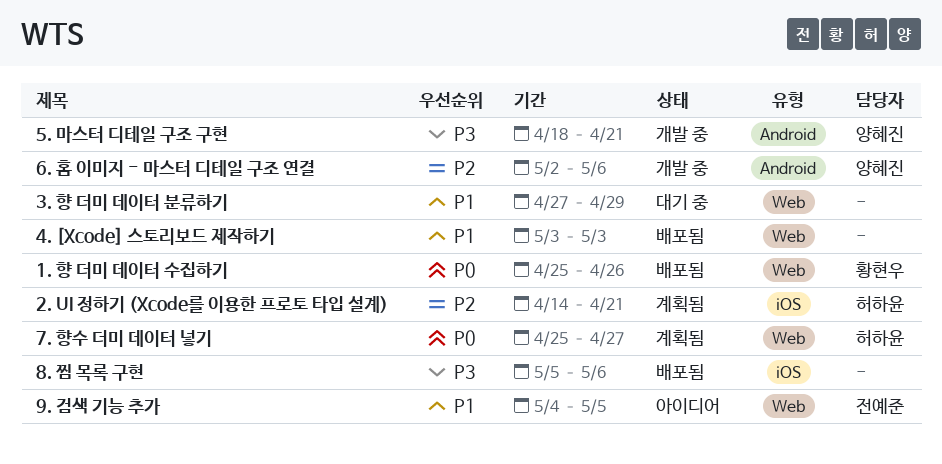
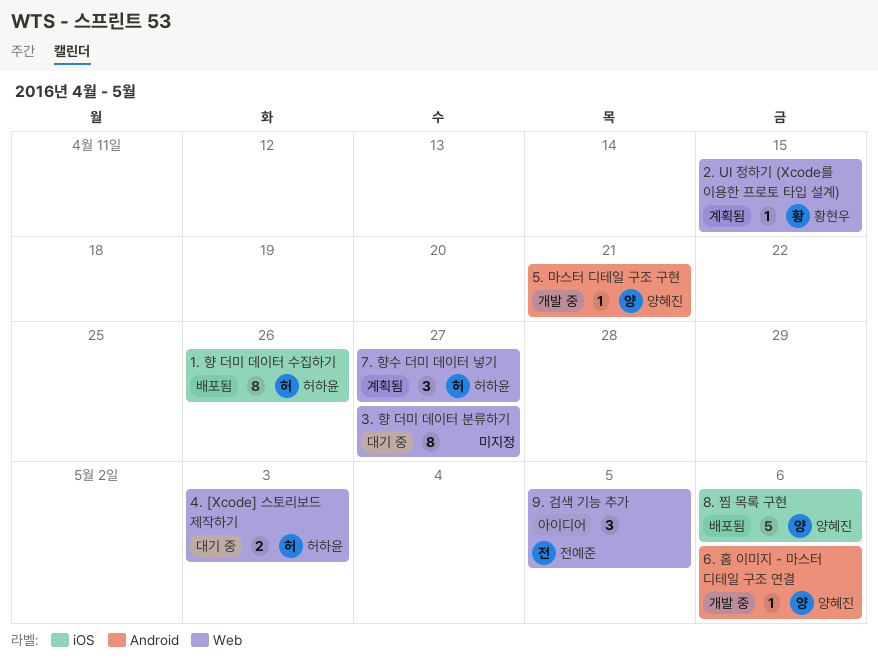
1. 향 더미 데이터 수집하기, owner: 황현우 -> 허하윤
1. 향 더미 데이터 수집하기, label: Web -> iOS
2. UI 정하기 (Xcode를 이용한 프로토 타입 설계), owner: 허하윤 -> 황현우
2. UI 정하기 (Xcode를 이용한 프로토 타입 설계), label: iOS -> Web
2. UI 정하기 (Xcode를 이용한 프로토 타입 설계), due: Apr 21 -> Apr 15
3. 향 더미 데이터 분류하기, due: Apr 29 -> Apr 27
4. [Xcode] 스토리보드 제작하기, status: 배포됨 -> 대기 중
4. [Xcode] 스토리보드 제작하기, owner: none -> 허하윤
8. 찜 목록 구현, owner: none -> 양혜진

